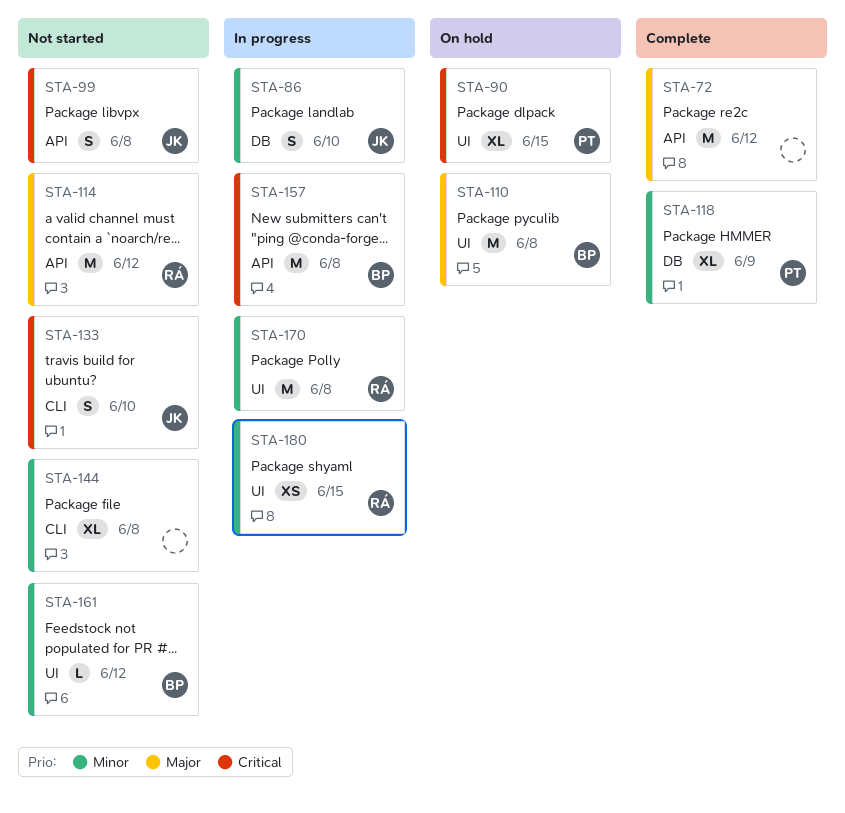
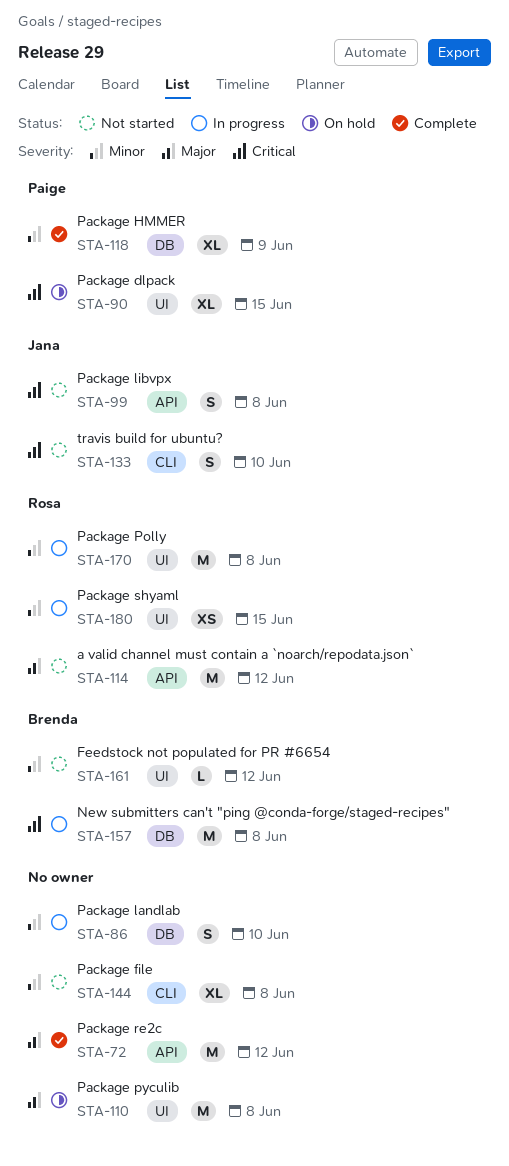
STA-86, owner: Jana -> none
STA-110, owner: Brenda -> none
STA-157, label: API -> DB

